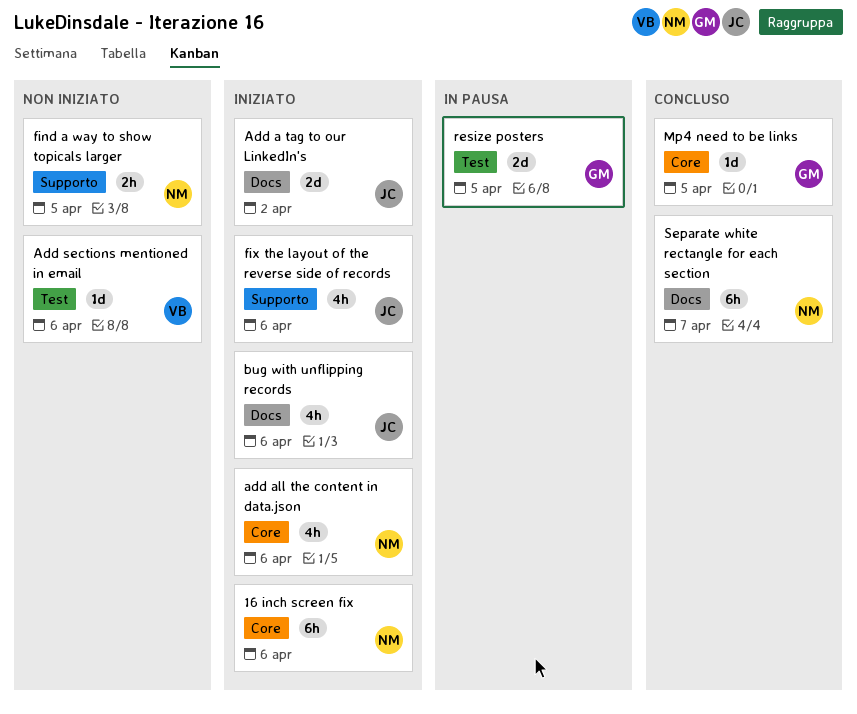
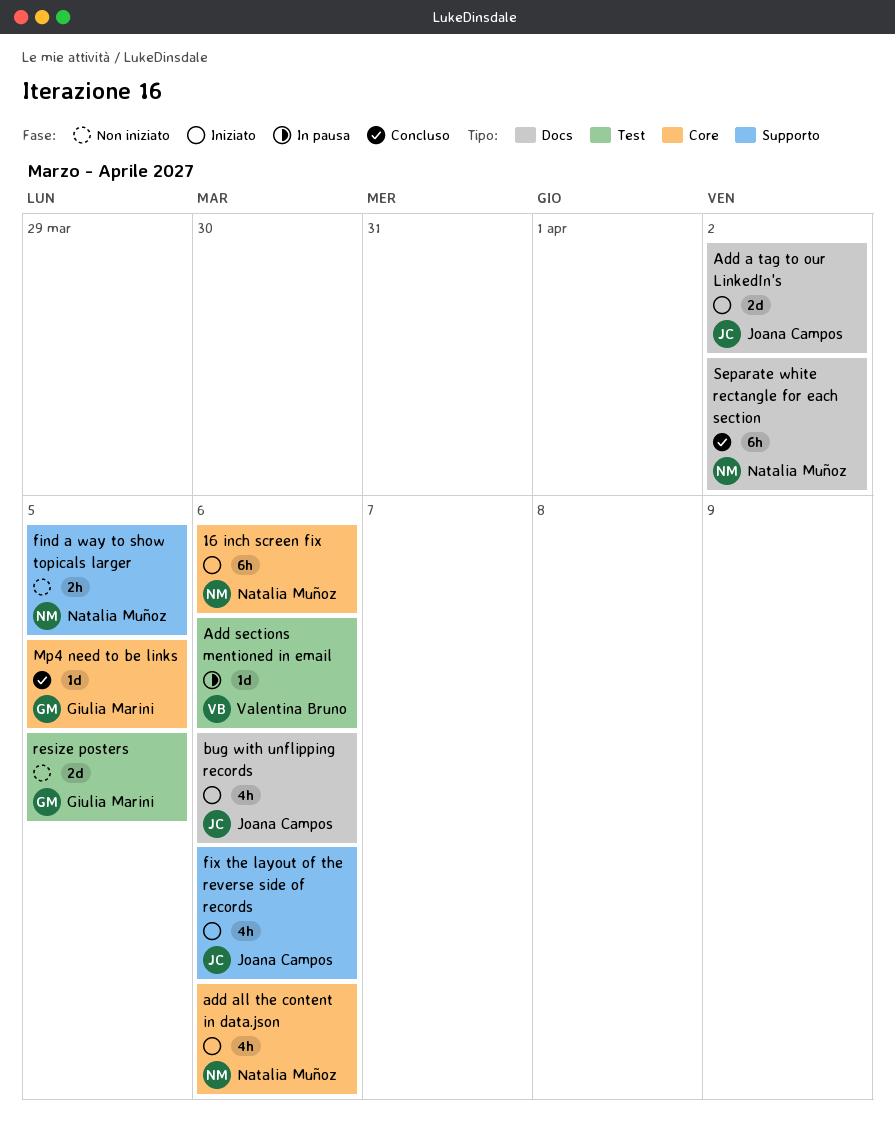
Add sections mentioned in email, status: Non iniziato -> In pausa
resize posters, status: In pausa -> Non iniziato
Separate white rectangle for each section, due: Apr 7 -> Apr 2

